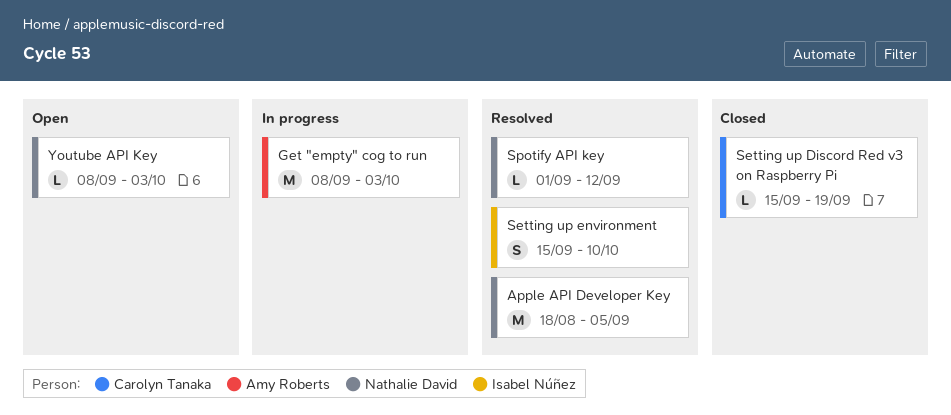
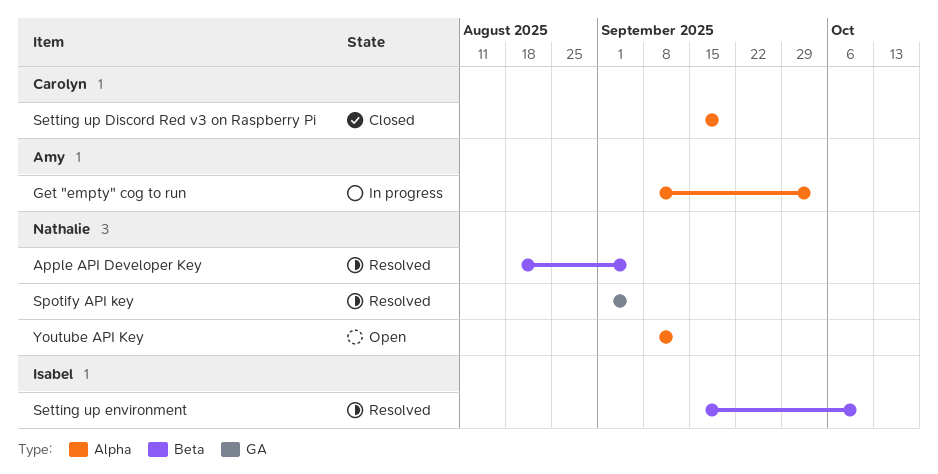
Spotify API key, due: Sep 12 -> Sep 5
Youtube API Key, due: Oct 3 -> Sep 12

